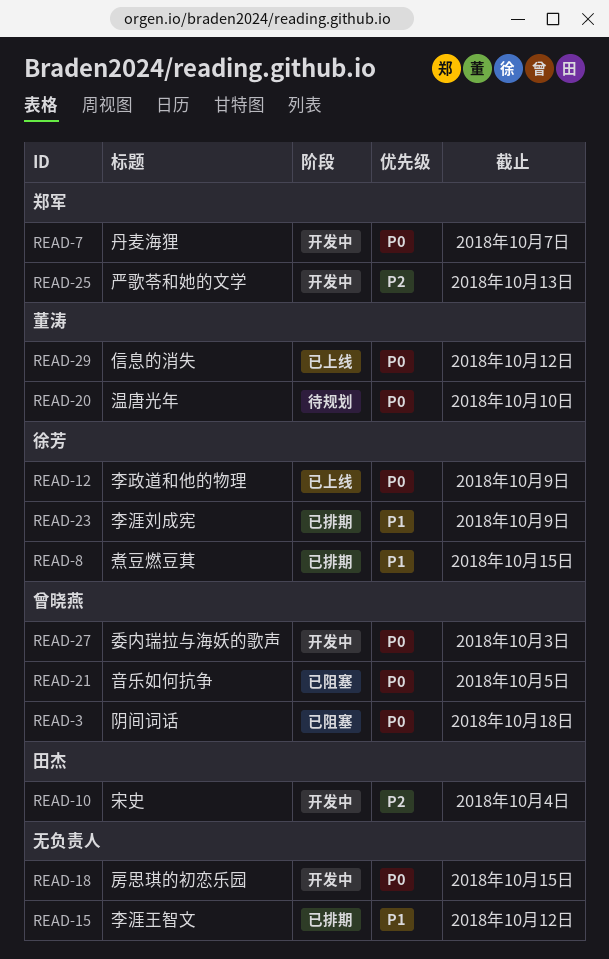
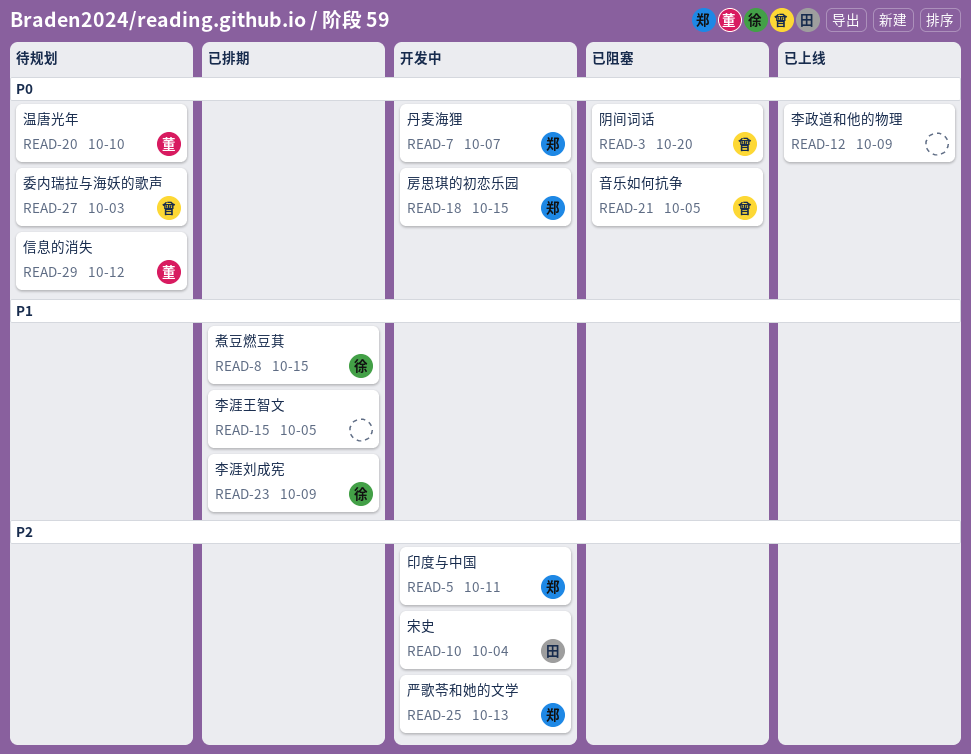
READ-3, due: Oct 18 -> Oct 20
READ-5: none -> present
READ-12, owner: 徐芳 -> none
READ-15, due: Oct 12 -> Oct 5
READ-18, owner: none -> 郑军
READ-27, status: 开发中 -> 待规划
READ-29, status: 已上线 -> 待规划

